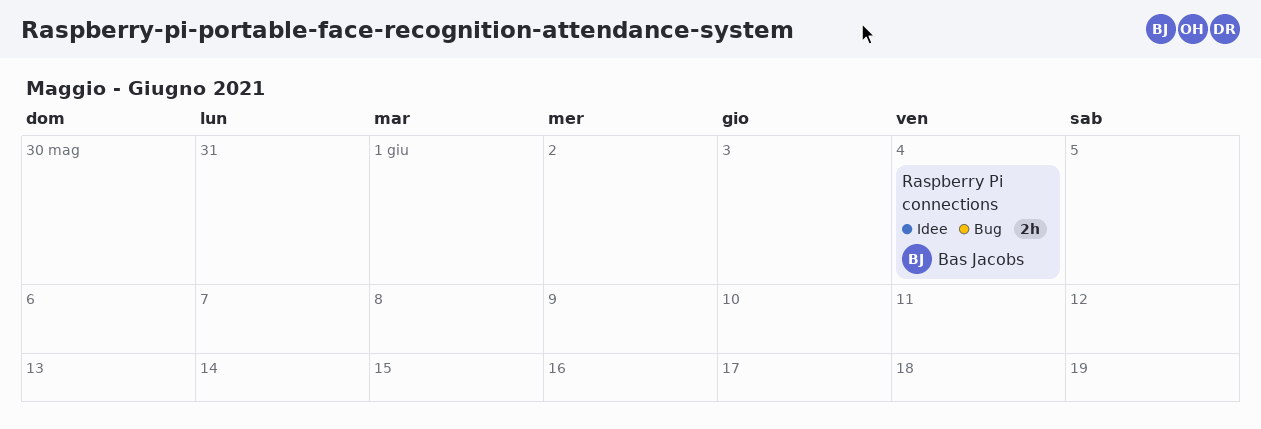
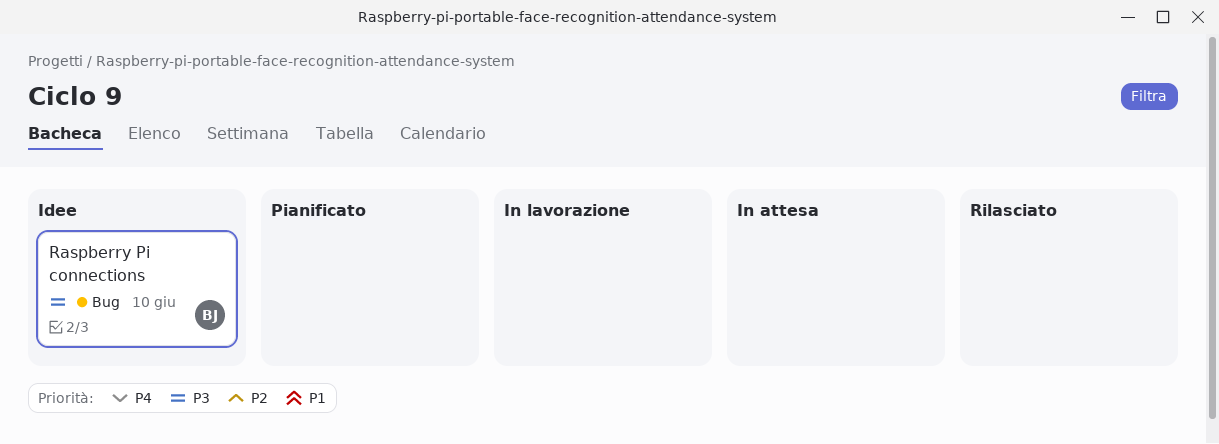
Raspberry Pi connections, due: Jun 4 -> Jun 10

